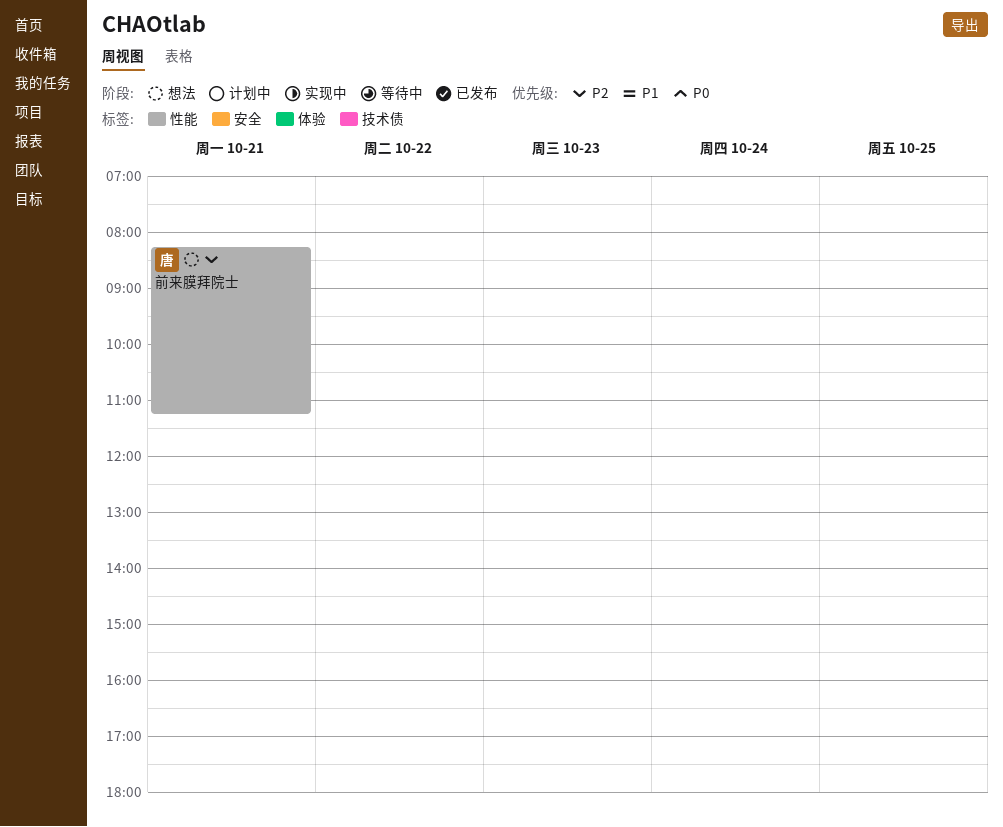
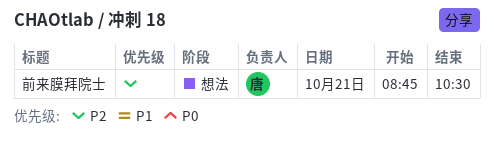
前来膜拜院士, begins: 08:15 -> 08:45
前来膜拜院士, ends: 11:15 -> 10:30

